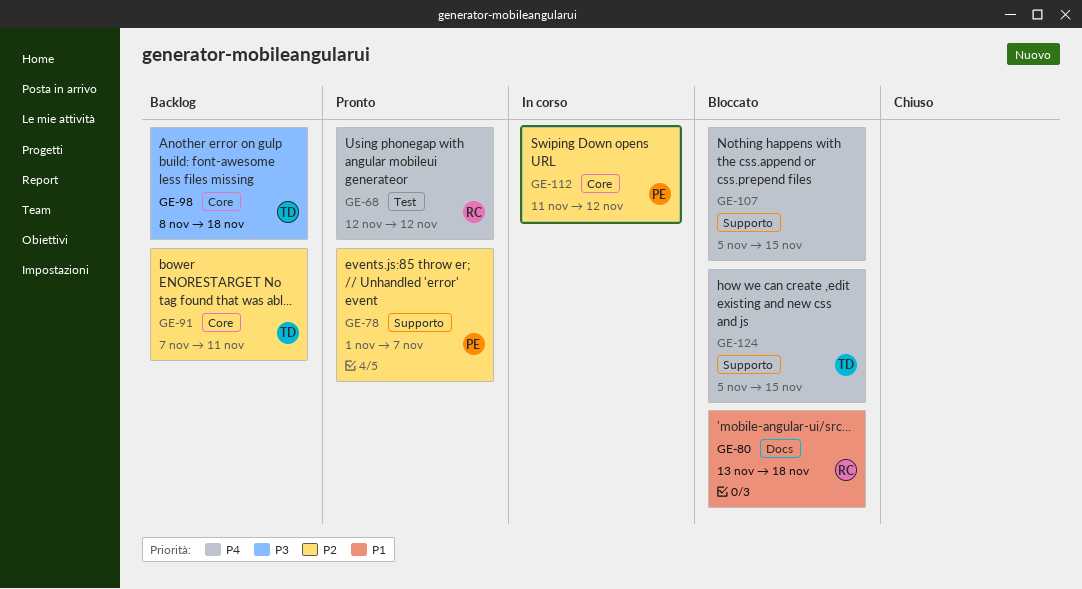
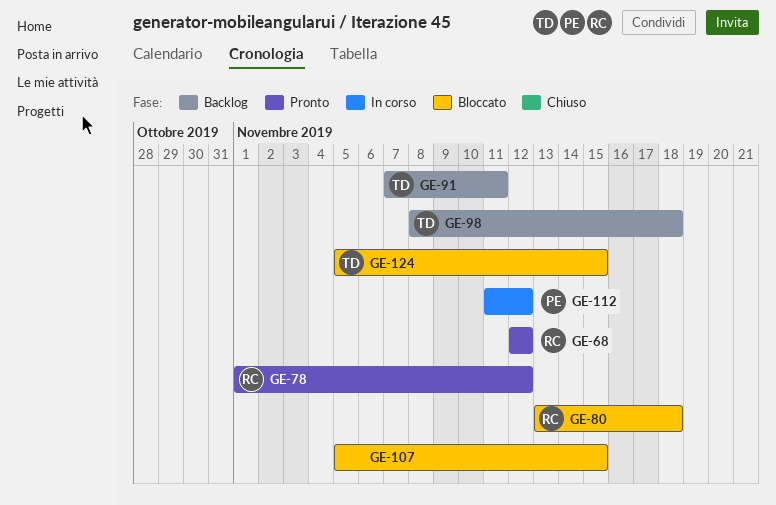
GE-78, owner: PE -> RC
GE-78, due: Nov 7 -> Nov 12

